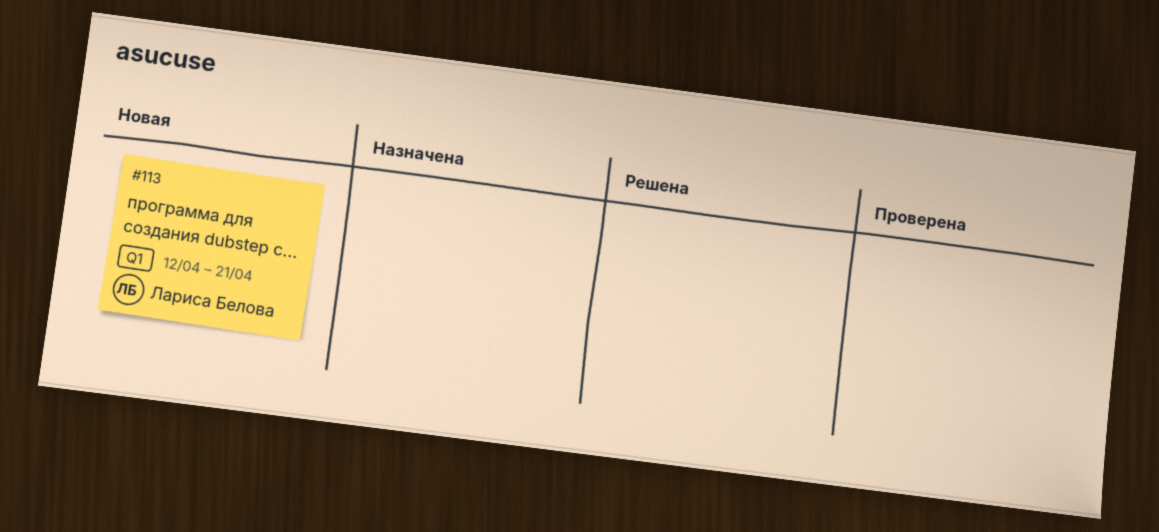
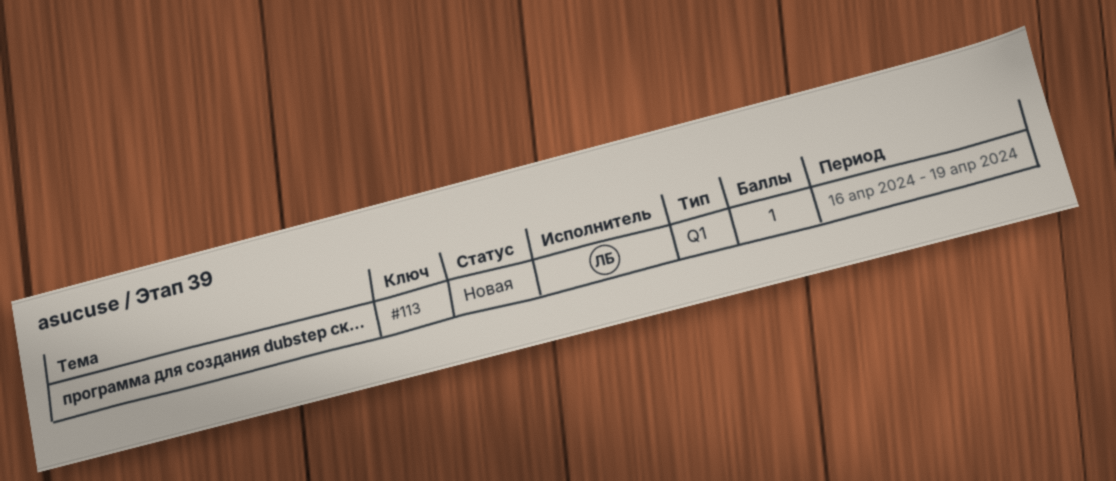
#113, start: Apr 12 -> Apr 16
#113, due: Apr 21 -> Apr 19

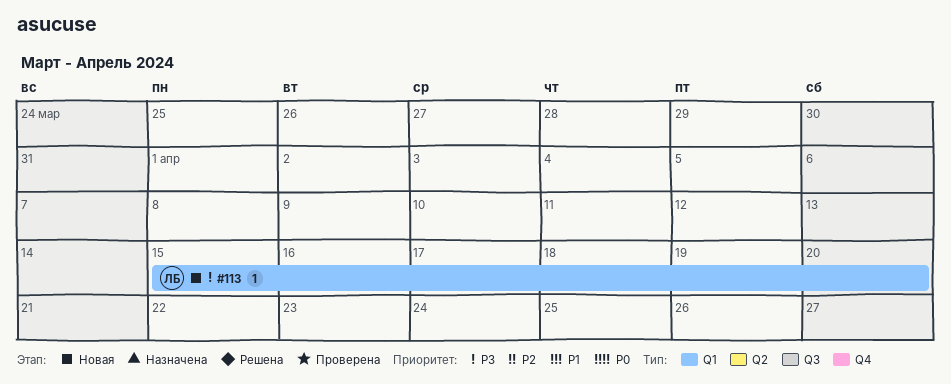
#113, start: Apr 16 -> Apr 15
#113, due: Apr 19 -> Apr 20

